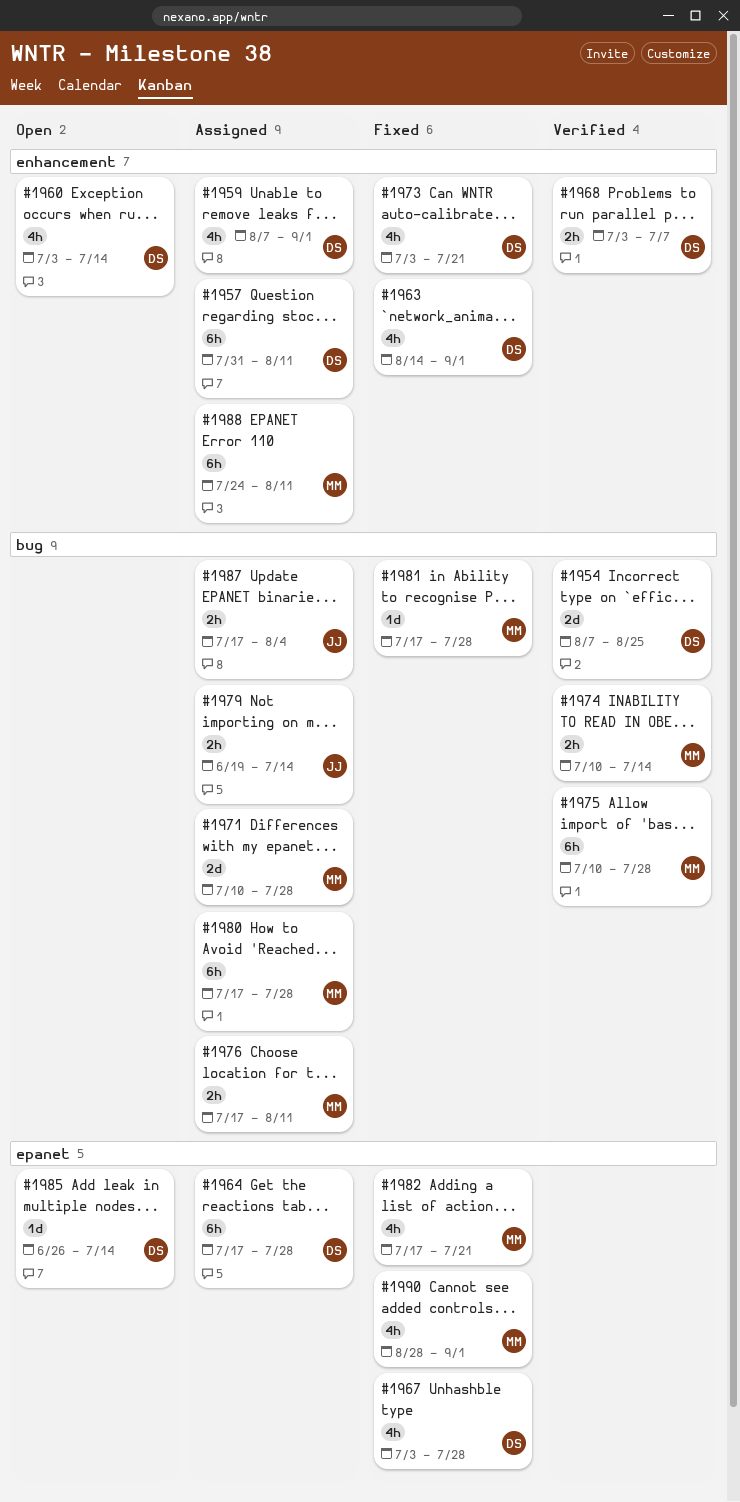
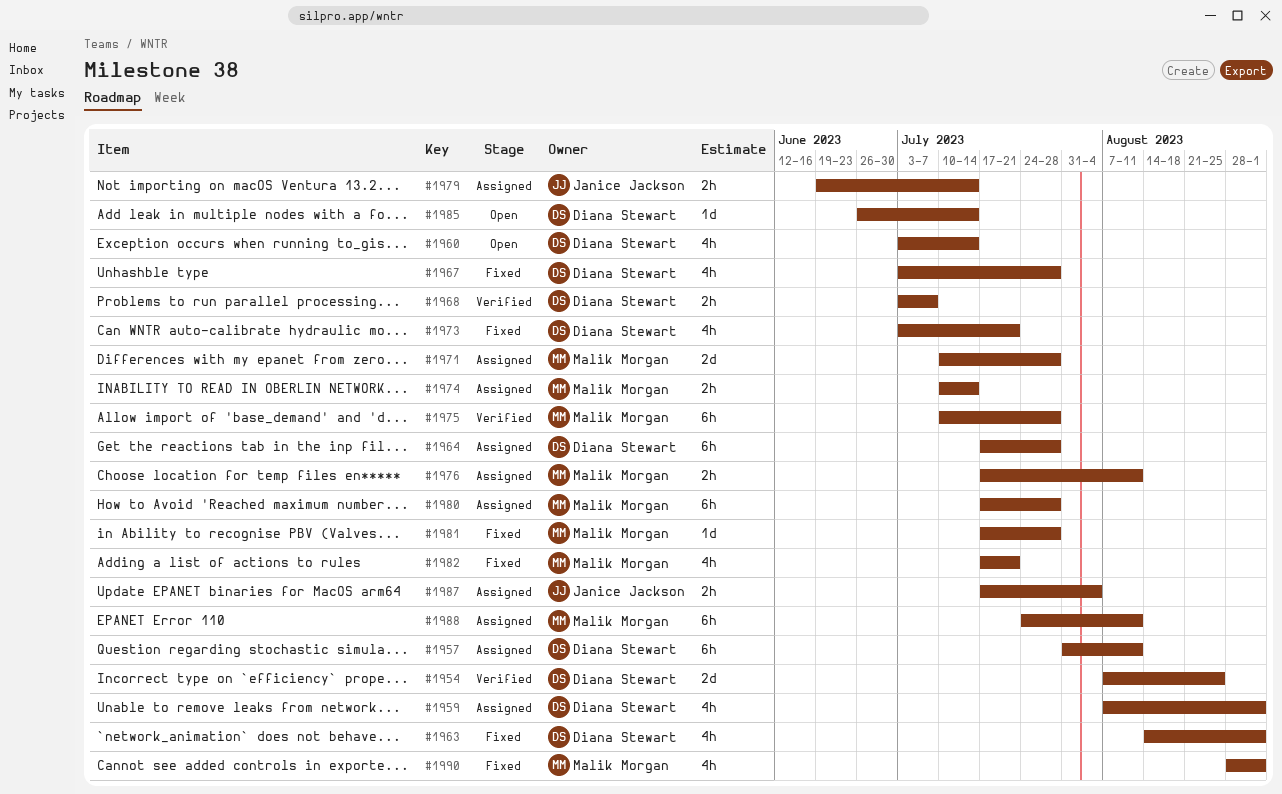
#1974, status: Verified -> Assigned

